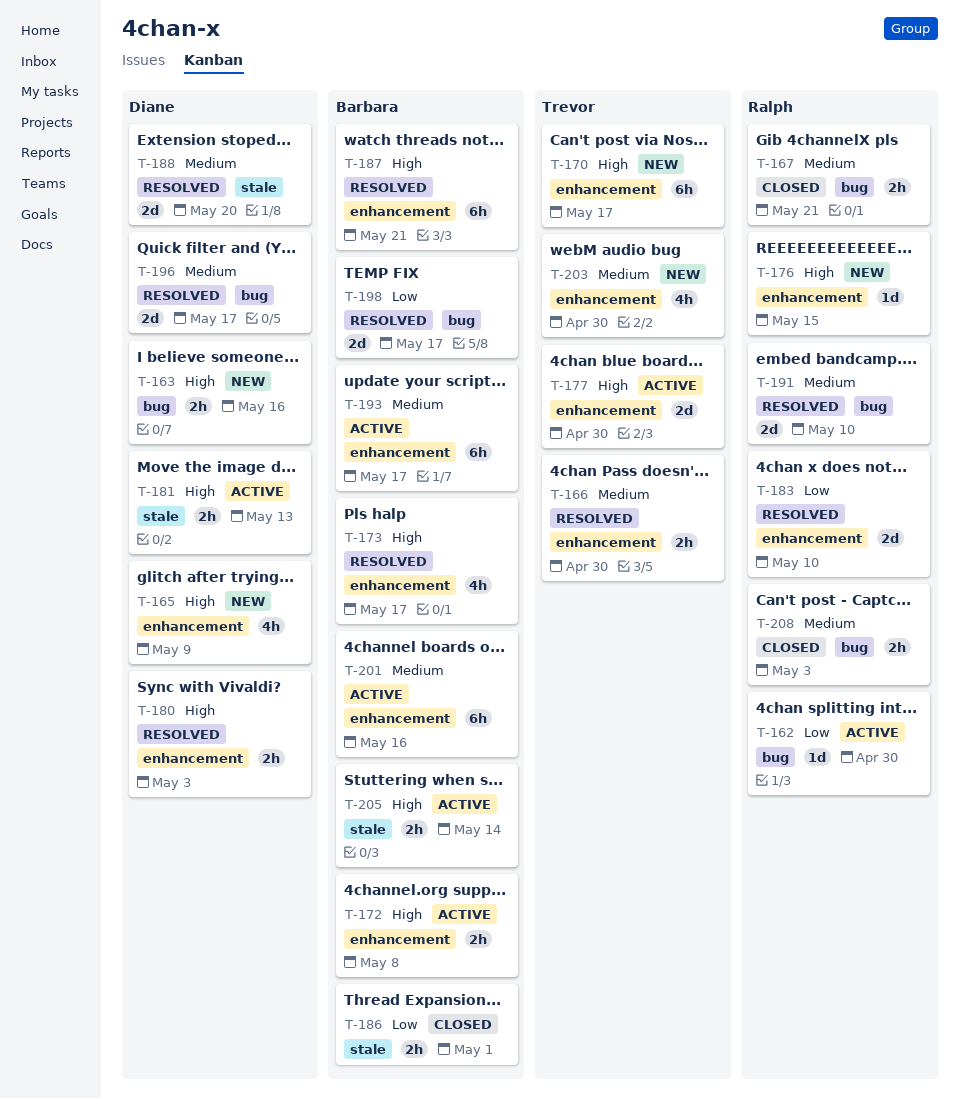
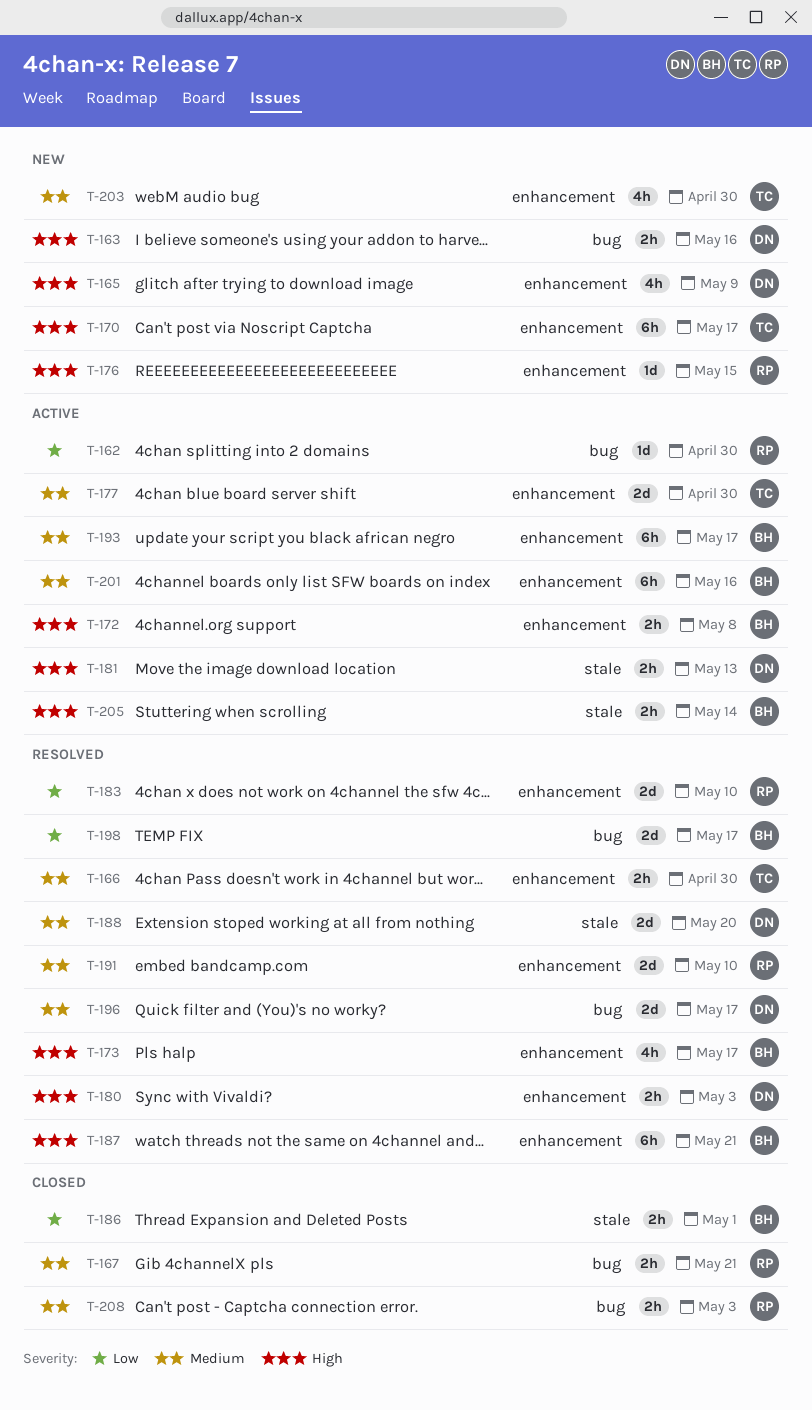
T-177, priority: High -> Medium
T-191, label: bug -> enhancement

